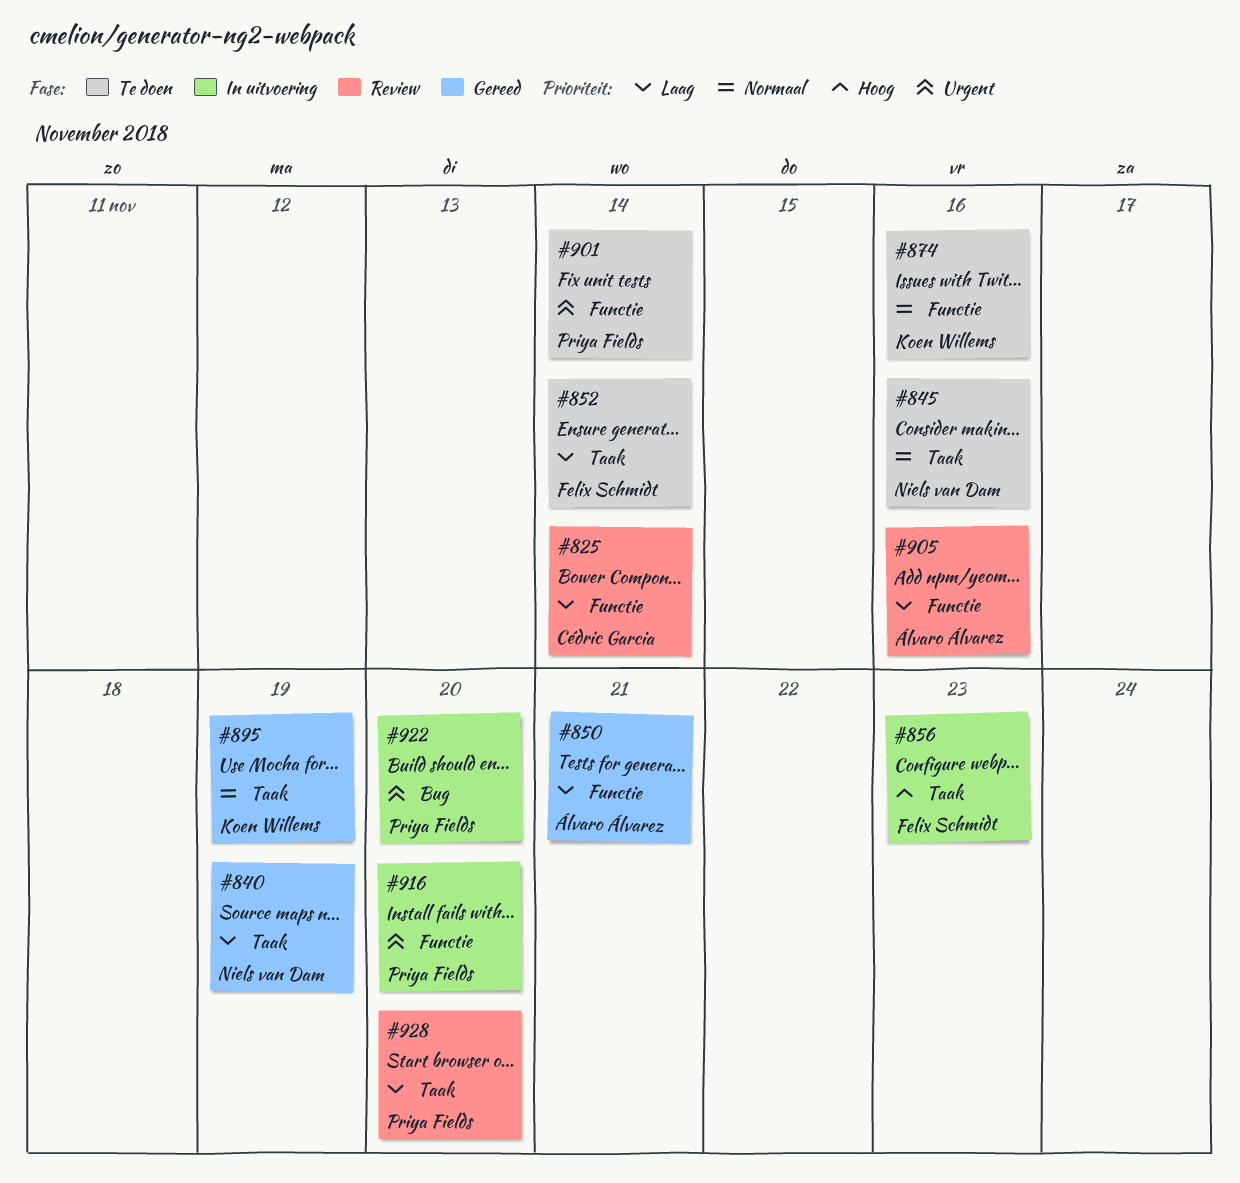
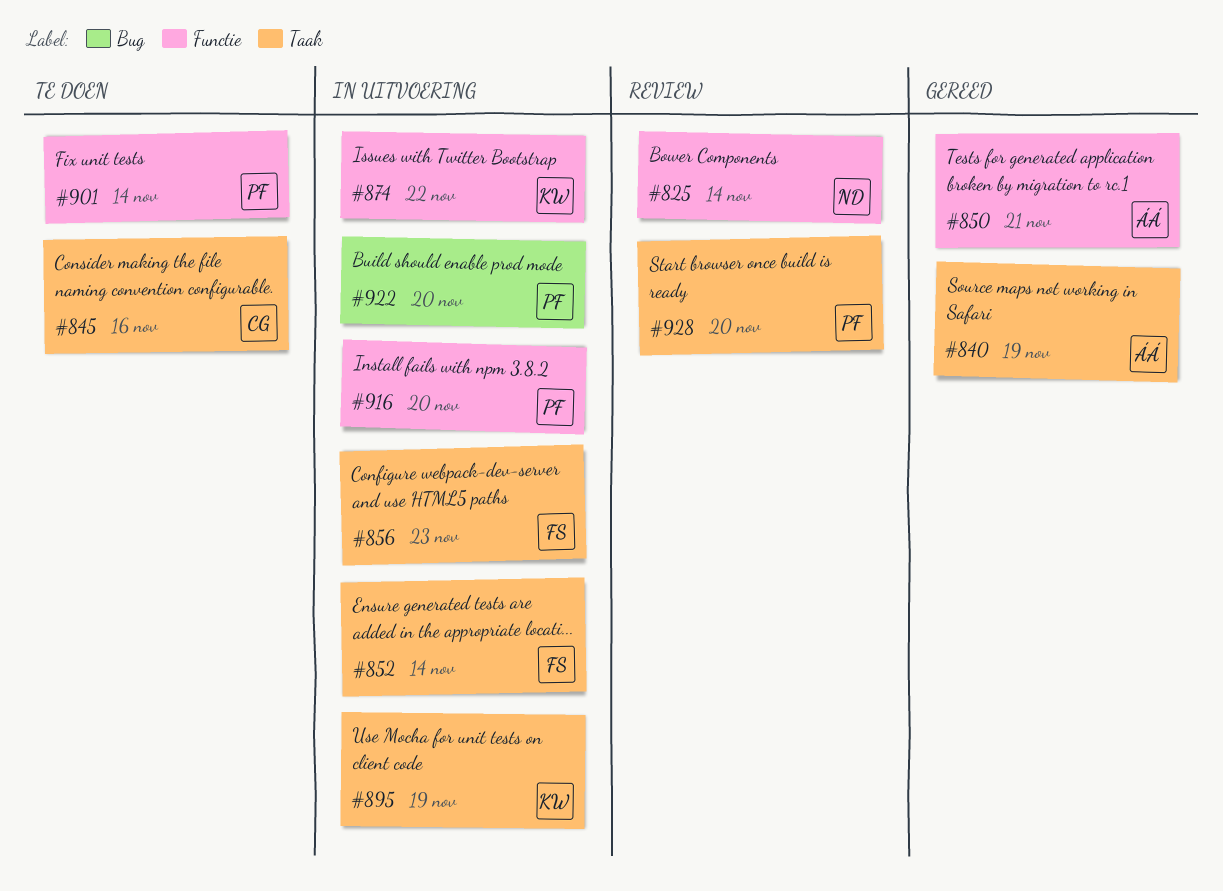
#825, owner: Cédric Garcia -> Niels van Dam
#840, owner: Niels van Dam -> Álvaro Álvarez
#845, owner: Niels van Dam -> Cédric Garcia
#852, status: Te doen -> In uitvoering
#874, status: Te doen -> In uitvoering
#874, due: Nov 16 -> Nov 22
#895, status: Gereed -> In uitvoering
#905: present -> none

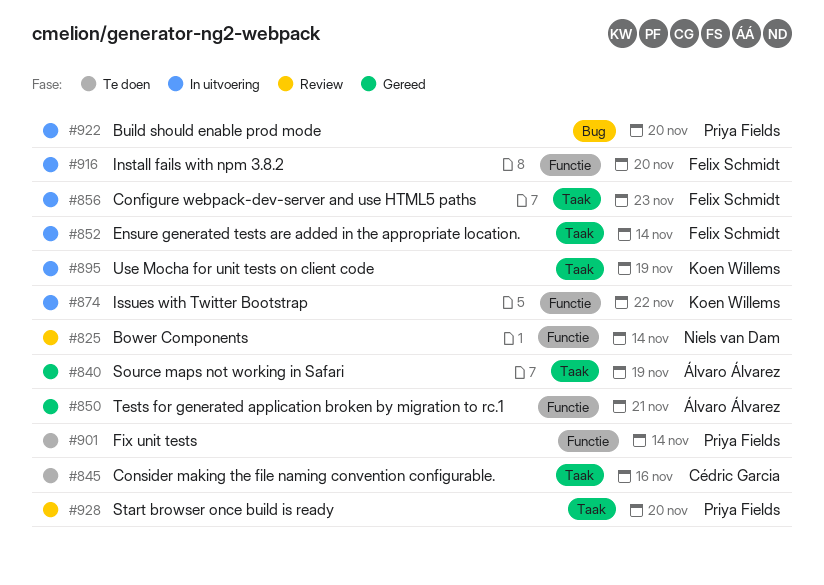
#916, owner: Priya Fields -> Felix Schmidt

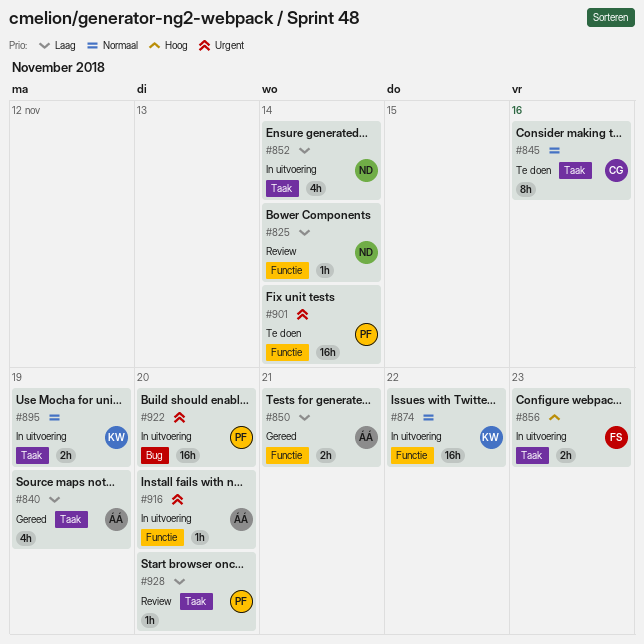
#852, owner: Felix Schmidt -> Niels van Dam
#916, owner: Felix Schmidt -> Álvaro Álvarez

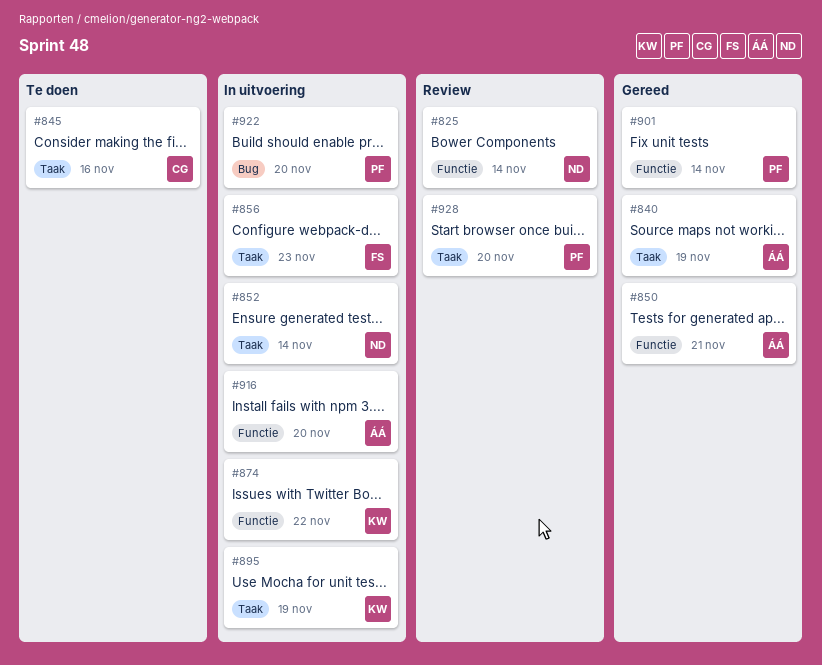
#901, status: Te doen -> Gereed

